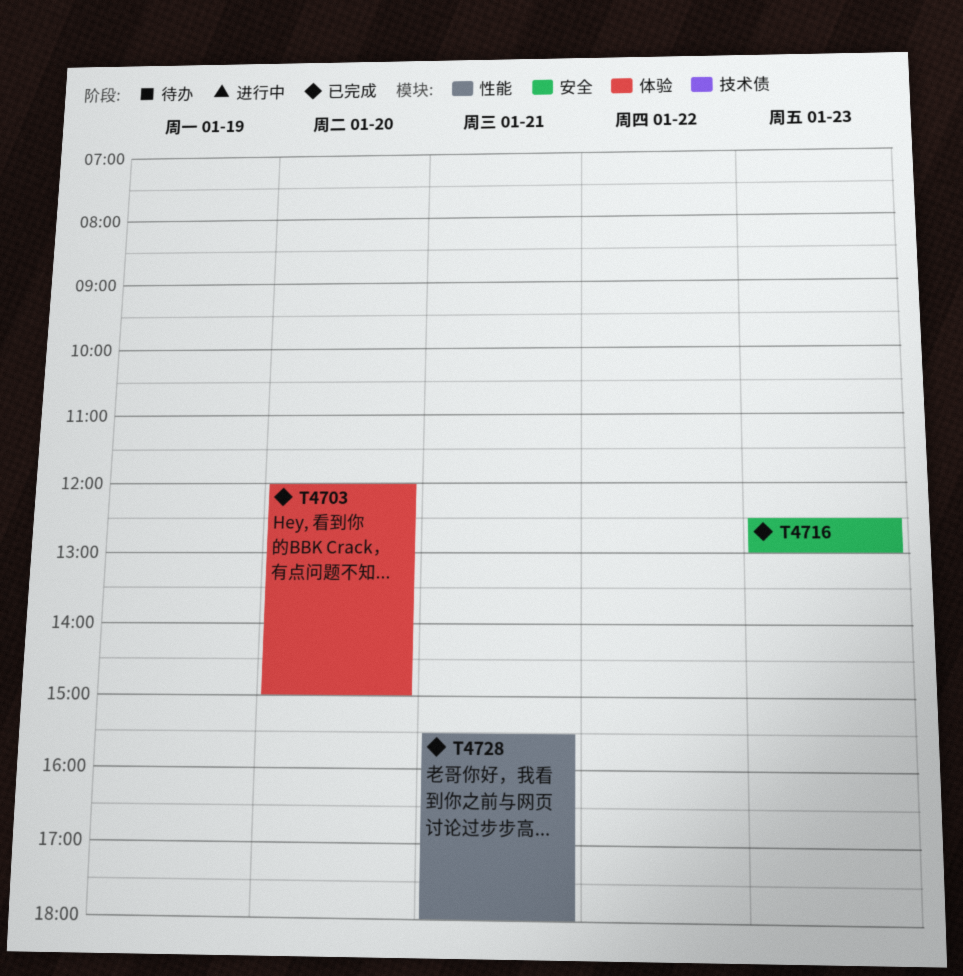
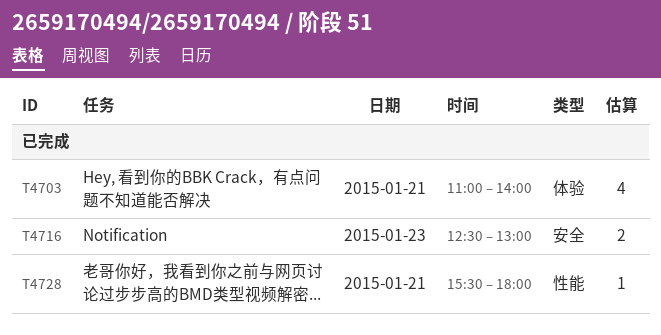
T4703, day: Jan 20 -> Jan 21
T4703, begins: 12:00 -> 11:00
T4703, ends: 15:00 -> 14:00

